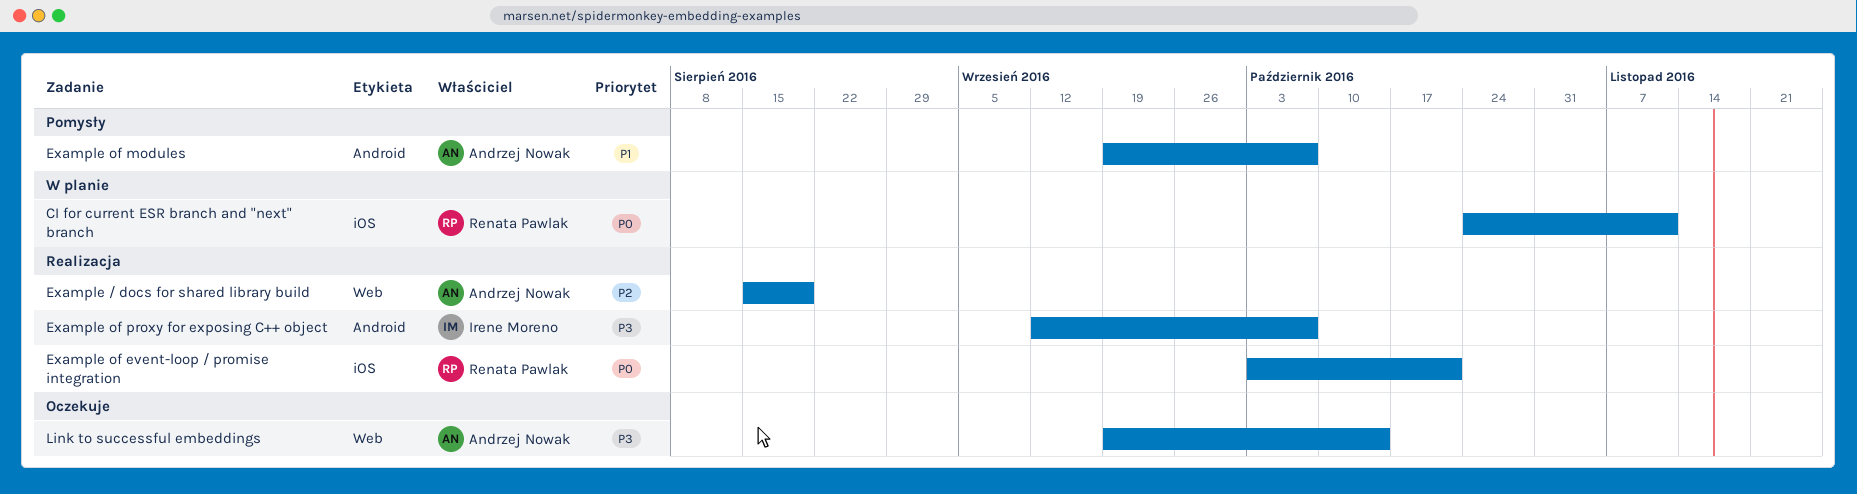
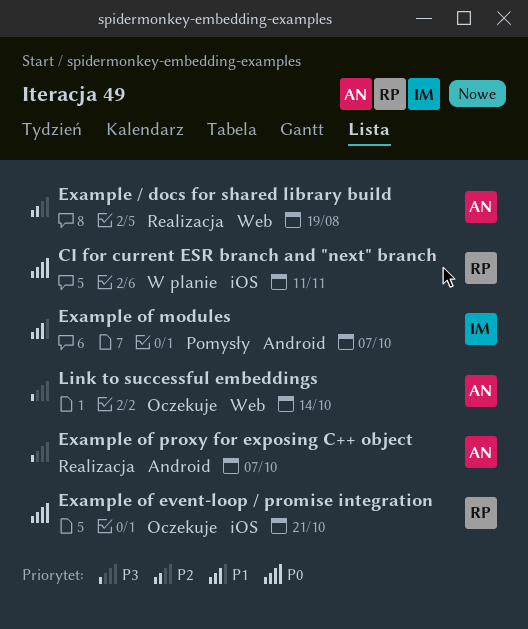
Example of event-loop / promise integration, status: Realizacja -> Oczekuje
Example of modules, owner: Andrzej Nowak -> Irene Moreno
Example of proxy for exposing C++ object, owner: Irene Moreno -> Andrzej Nowak

